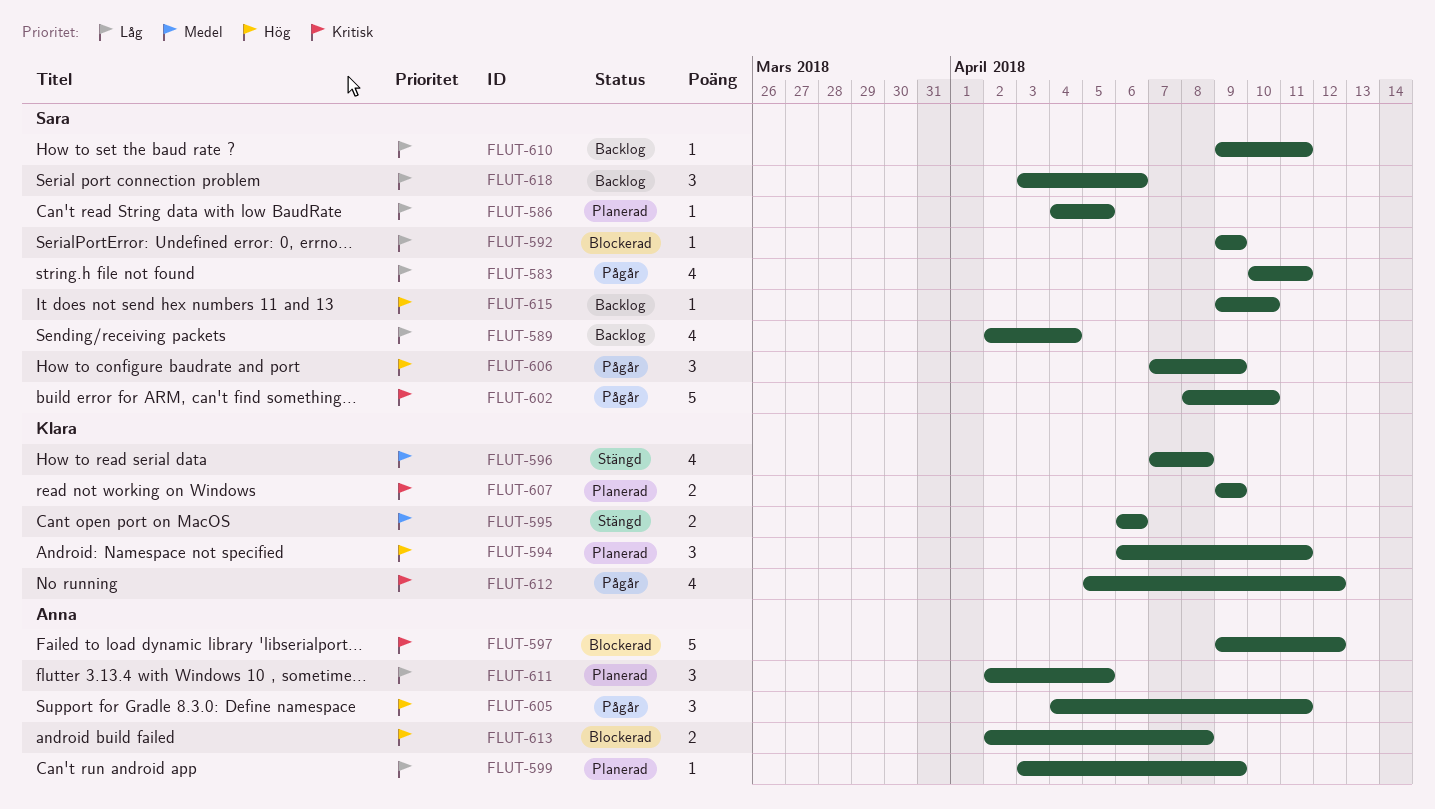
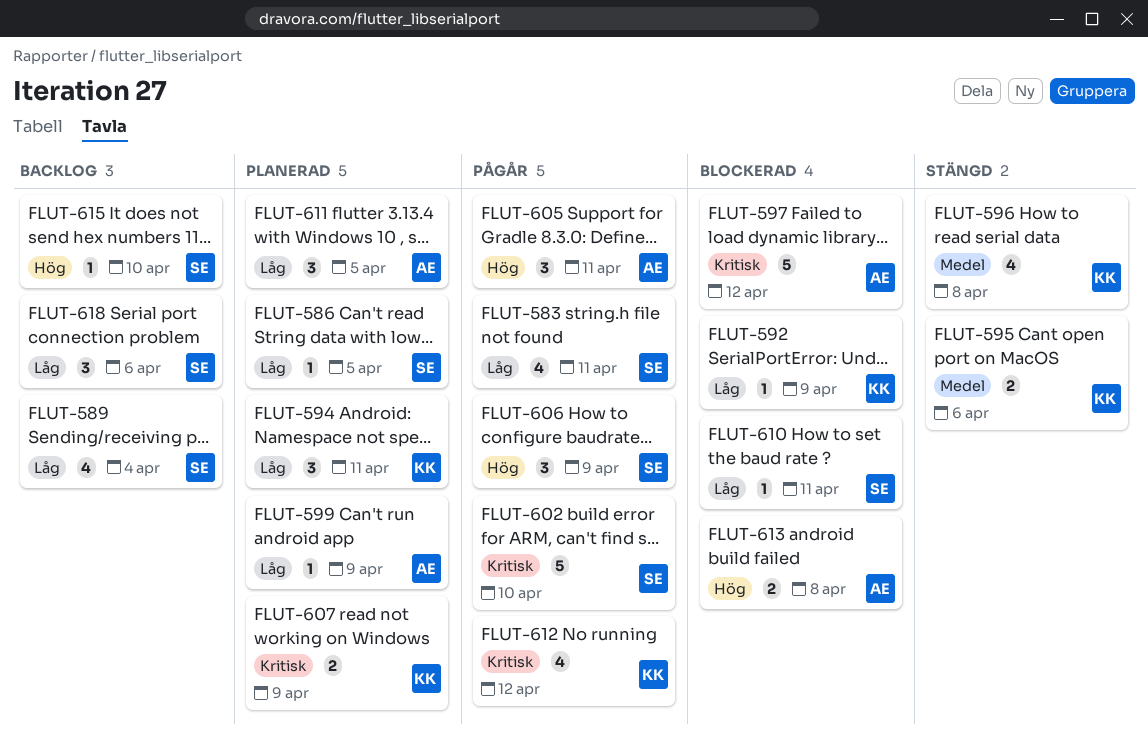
FLUT-592, owner: Sara -> Klara
FLUT-594, priority: Hög -> Låg
FLUT-610, status: Backlog -> Blockerad

